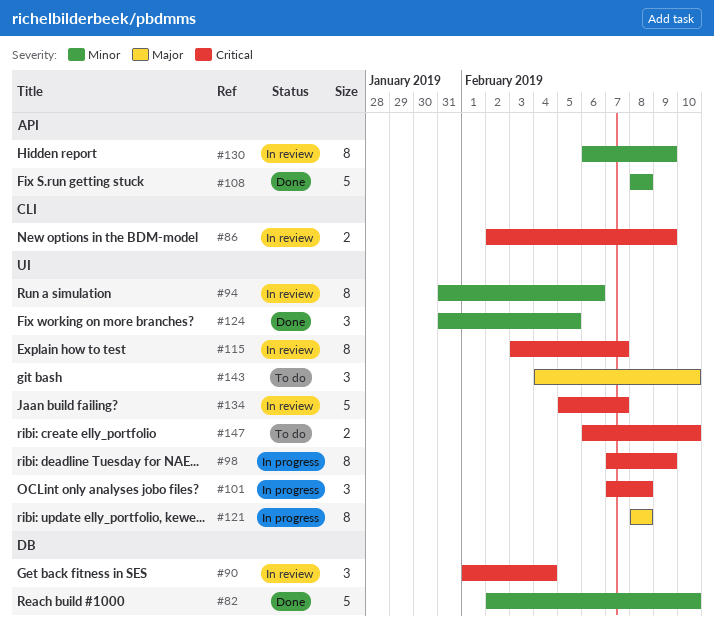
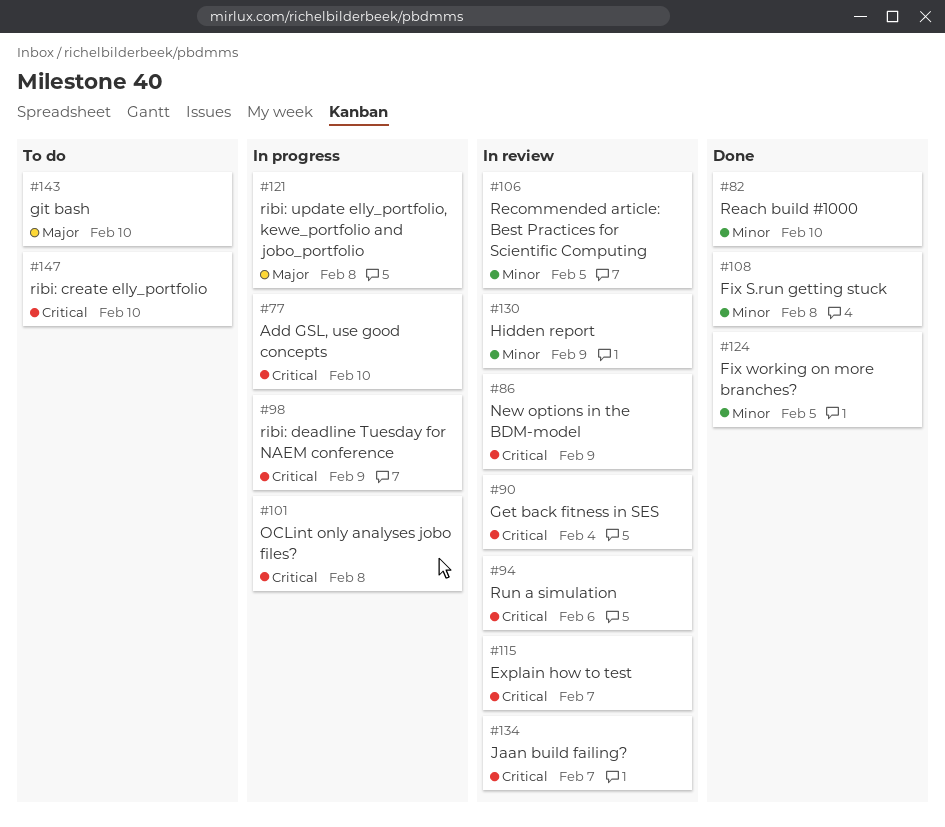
#77: none -> present
#94, priority: Minor -> Critical
#106: none -> present

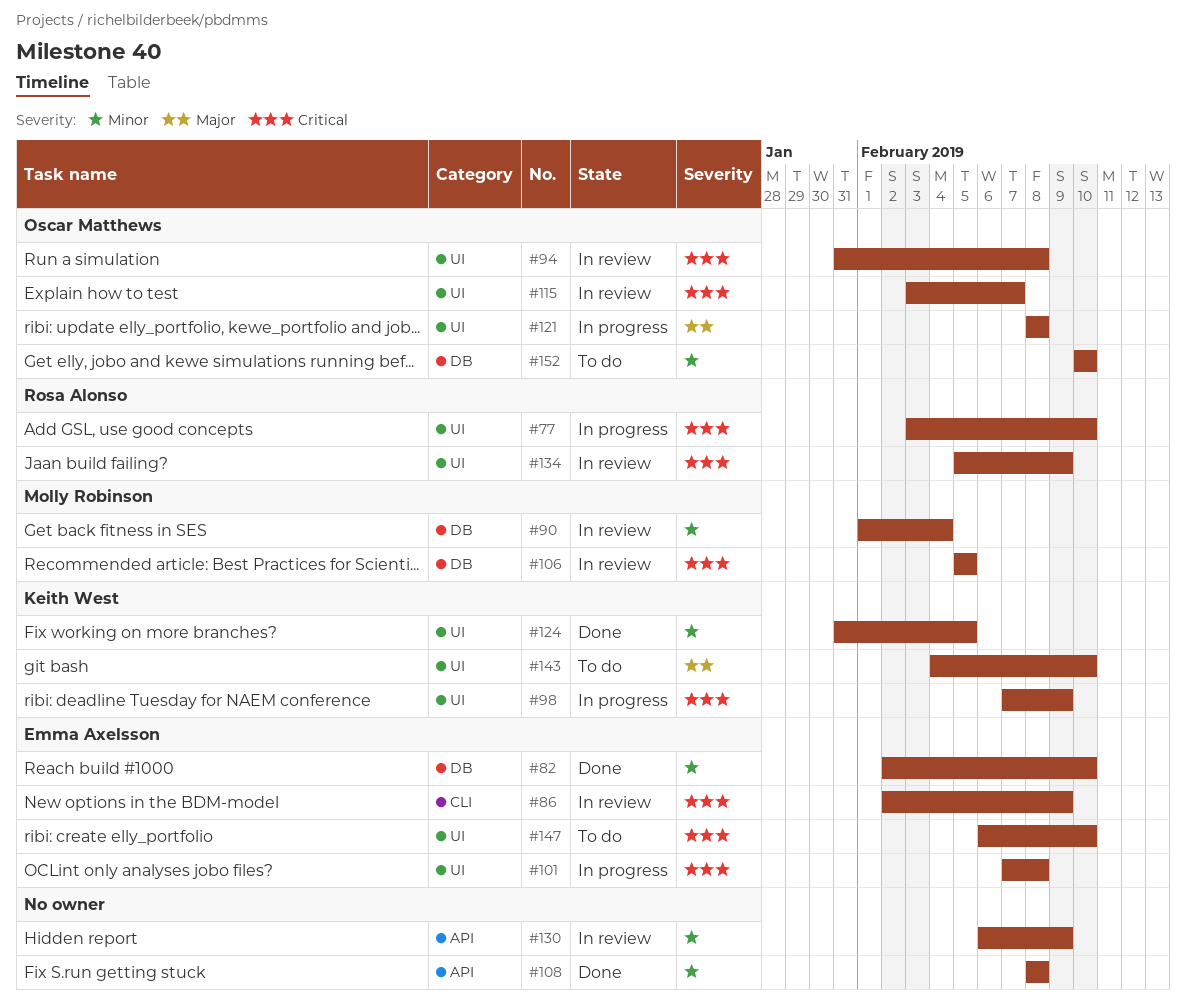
#90, priority: Critical -> Minor
#94, due: Feb 6 -> Feb 8
#106, priority: Minor -> Critical
#134, due: Feb 7 -> Feb 9
#152: none -> present

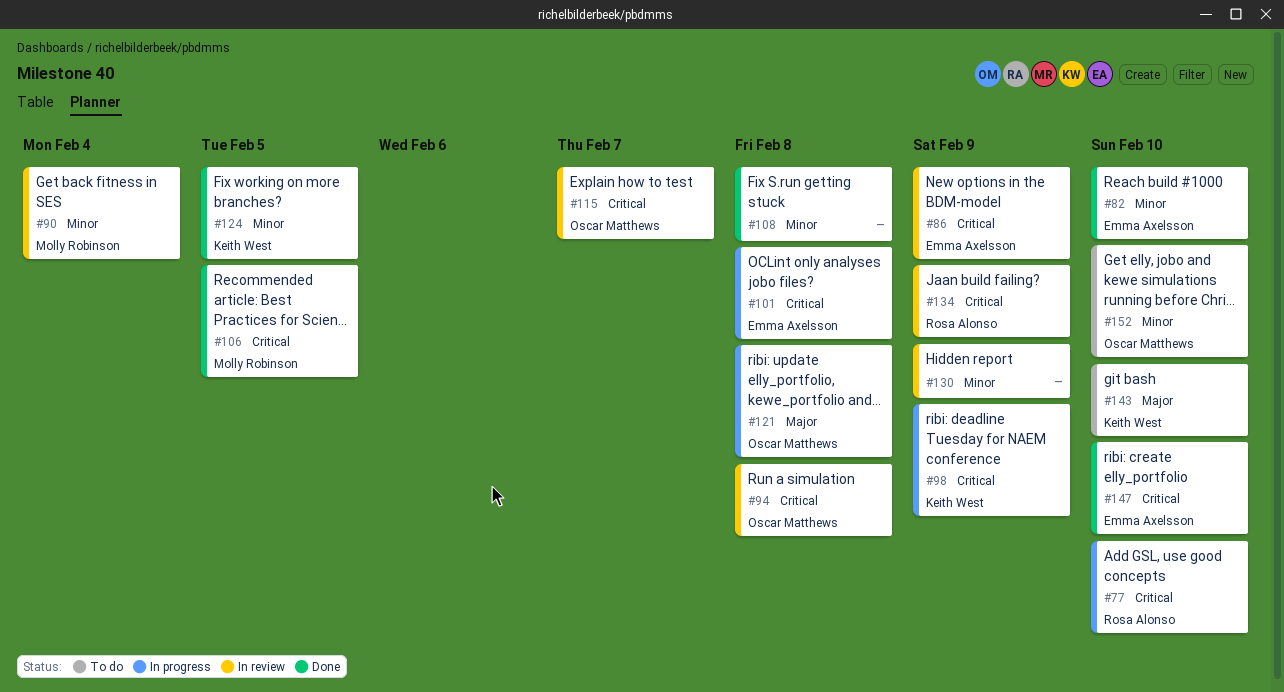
#106, status: In review -> Done
#147, status: To do -> Done

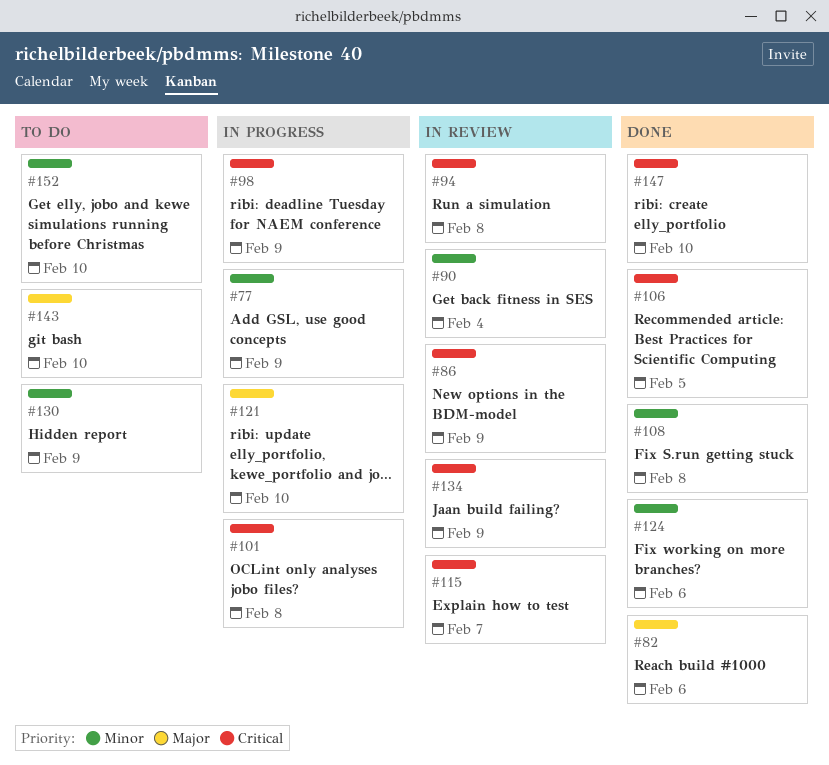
#77, priority: Critical -> Minor
#77, due: Feb 10 -> Feb 9
#82, priority: Minor -> Major
#82, due: Feb 10 -> Feb 6
#121, due: Feb 8 -> Feb 10
#124, due: Feb 5 -> Feb 6
#130, status: In review -> To do

